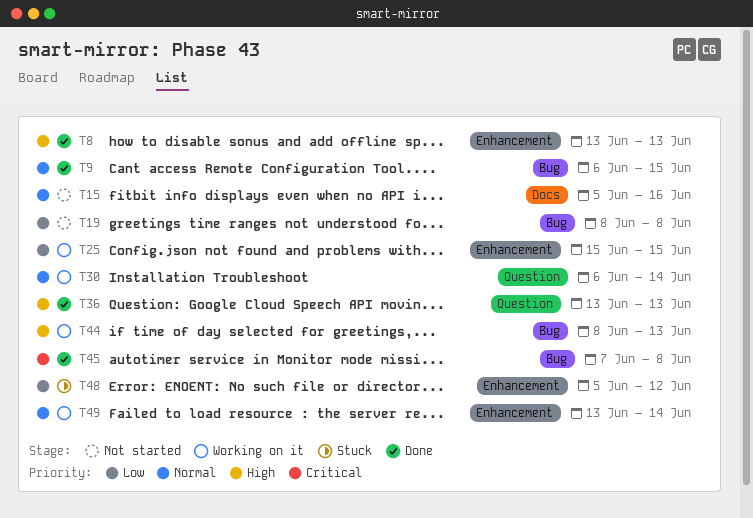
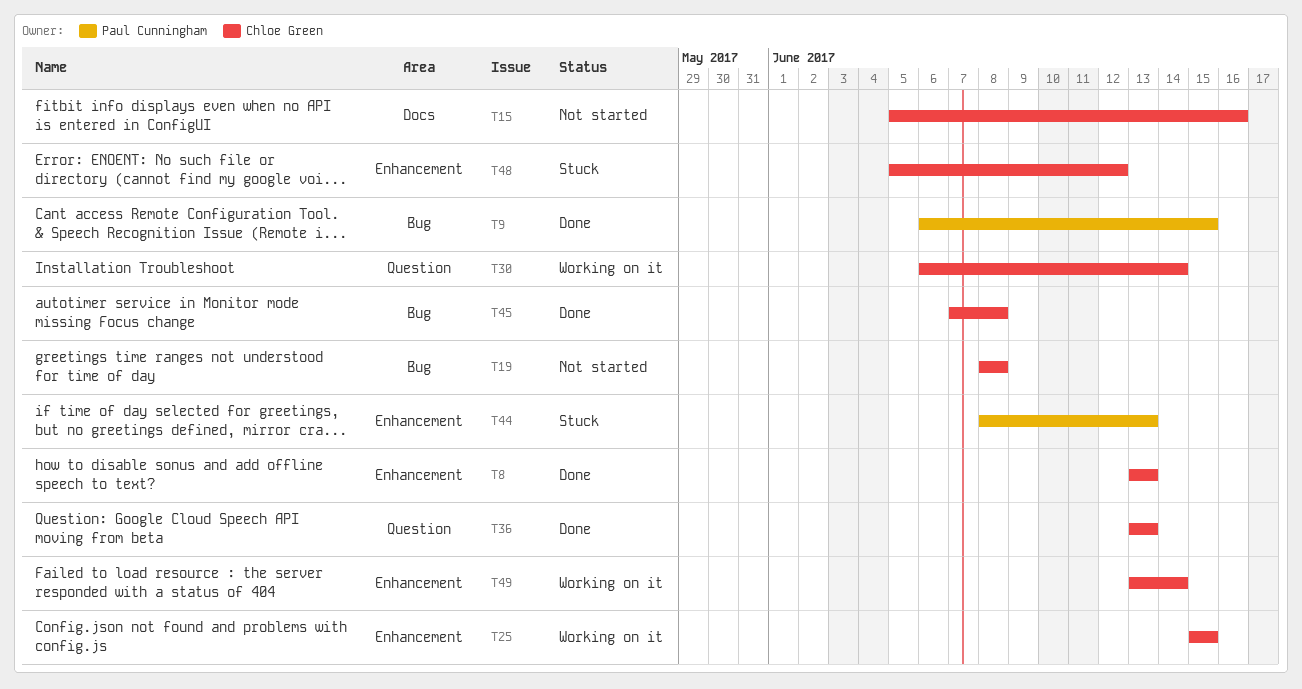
T44, status: Working on it -> Stuck
T44, label: Bug -> Enhancement

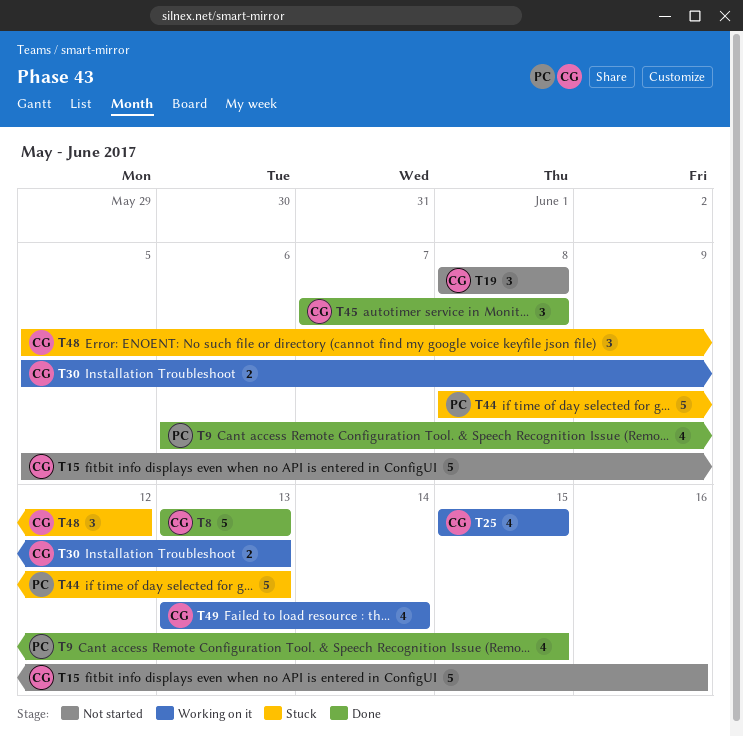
T30, start: Jun 6 -> Jun 5
T30, due: Jun 14 -> Jun 13
T36: present -> none

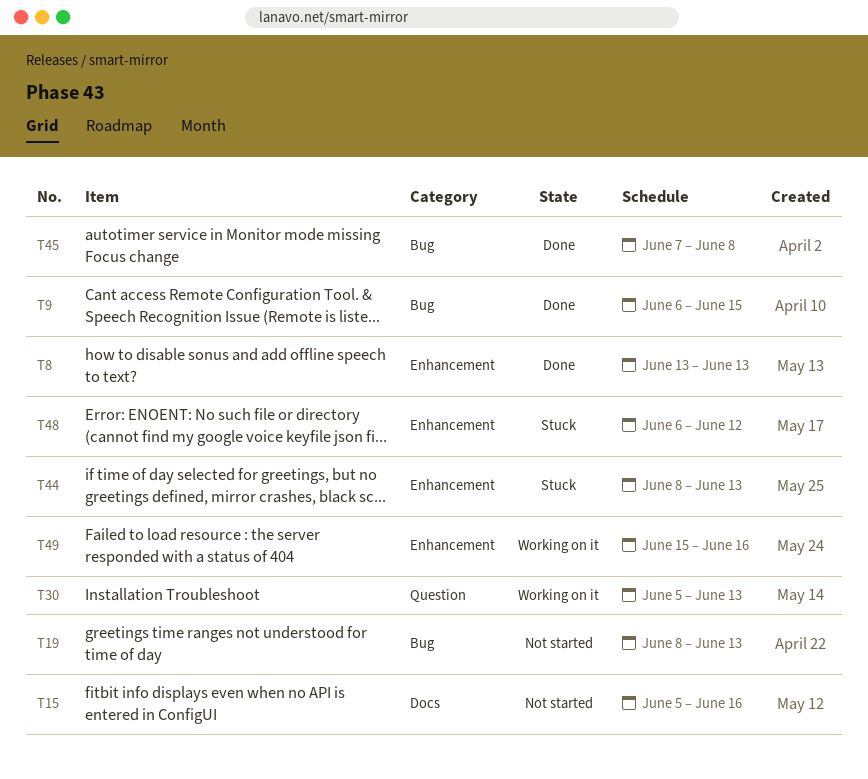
T19, due: Jun 8 -> Jun 13
T25: present -> none
T48, start: Jun 5 -> Jun 6
T49, start: Jun 13 -> Jun 15
T49, due: Jun 14 -> Jun 16

